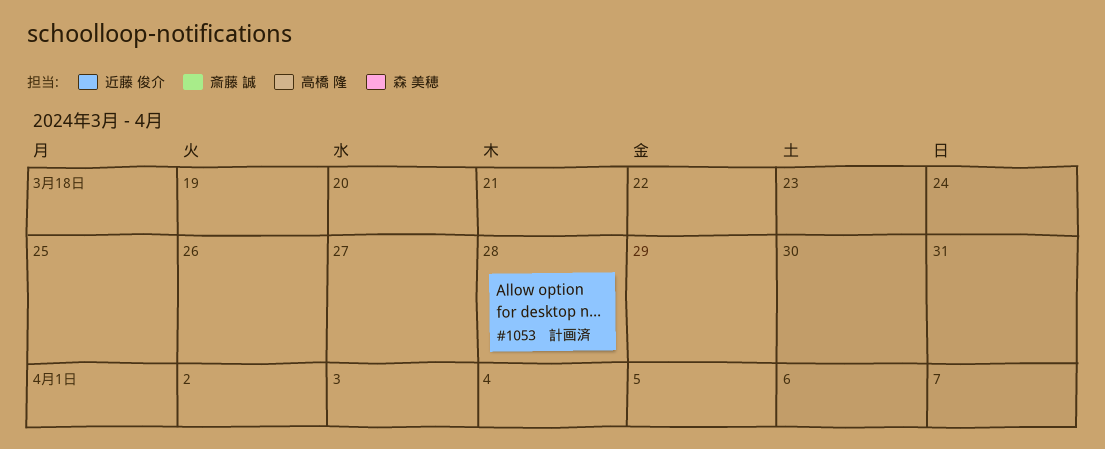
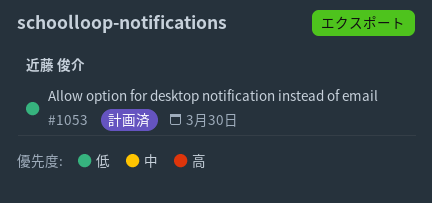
#1053, due: Mar 28 -> Mar 30

